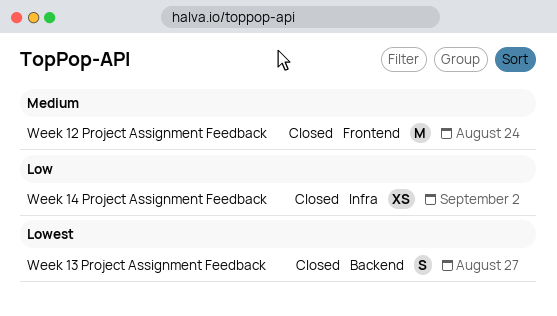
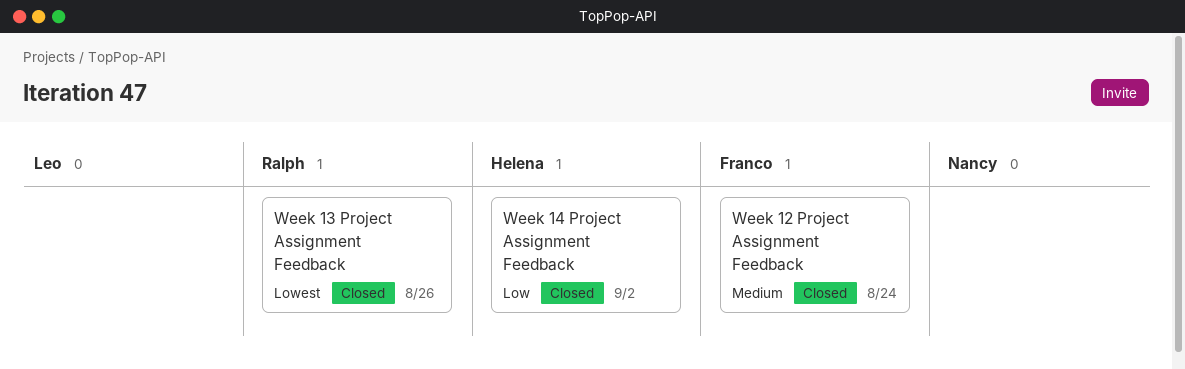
Week 13 Project Assignment Feedback, due: Aug 27 -> Aug 26

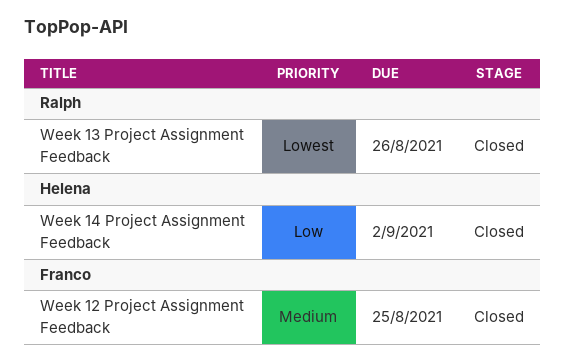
Week 12 Project Assignment Feedback, due: Aug 24 -> Aug 25

